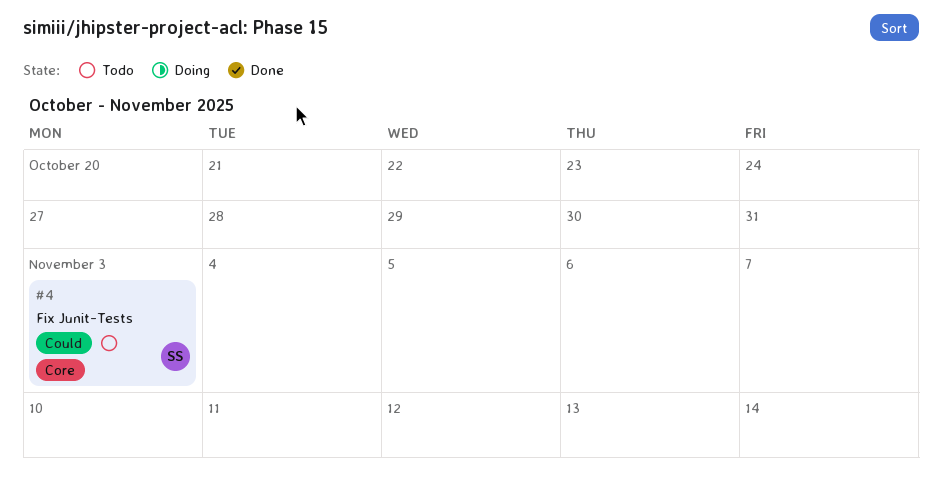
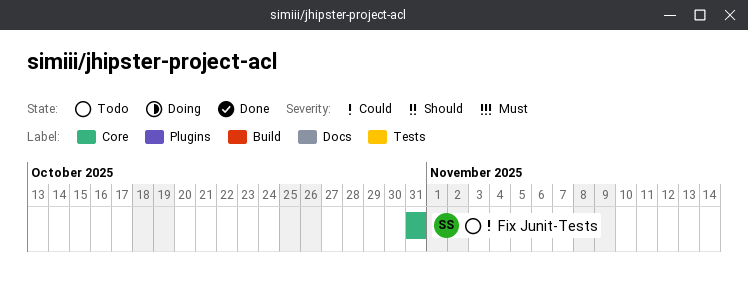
Fix Junit-Tests, due: Nov 3 -> Oct 31

